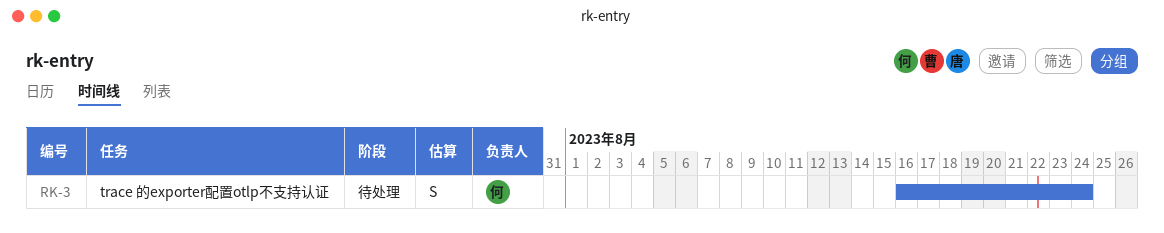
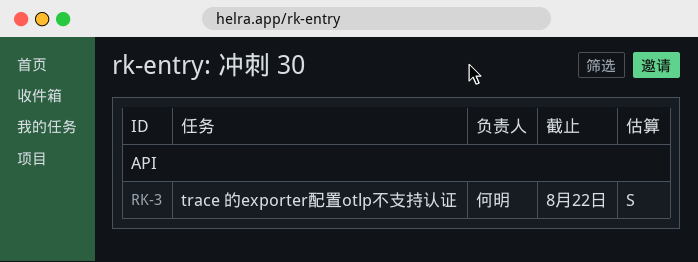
RK-3, due: Aug 24 -> Aug 22

